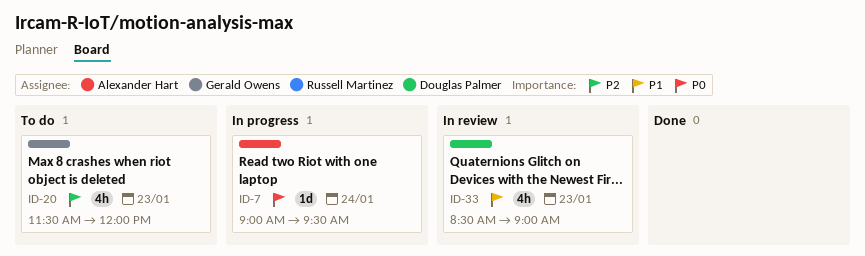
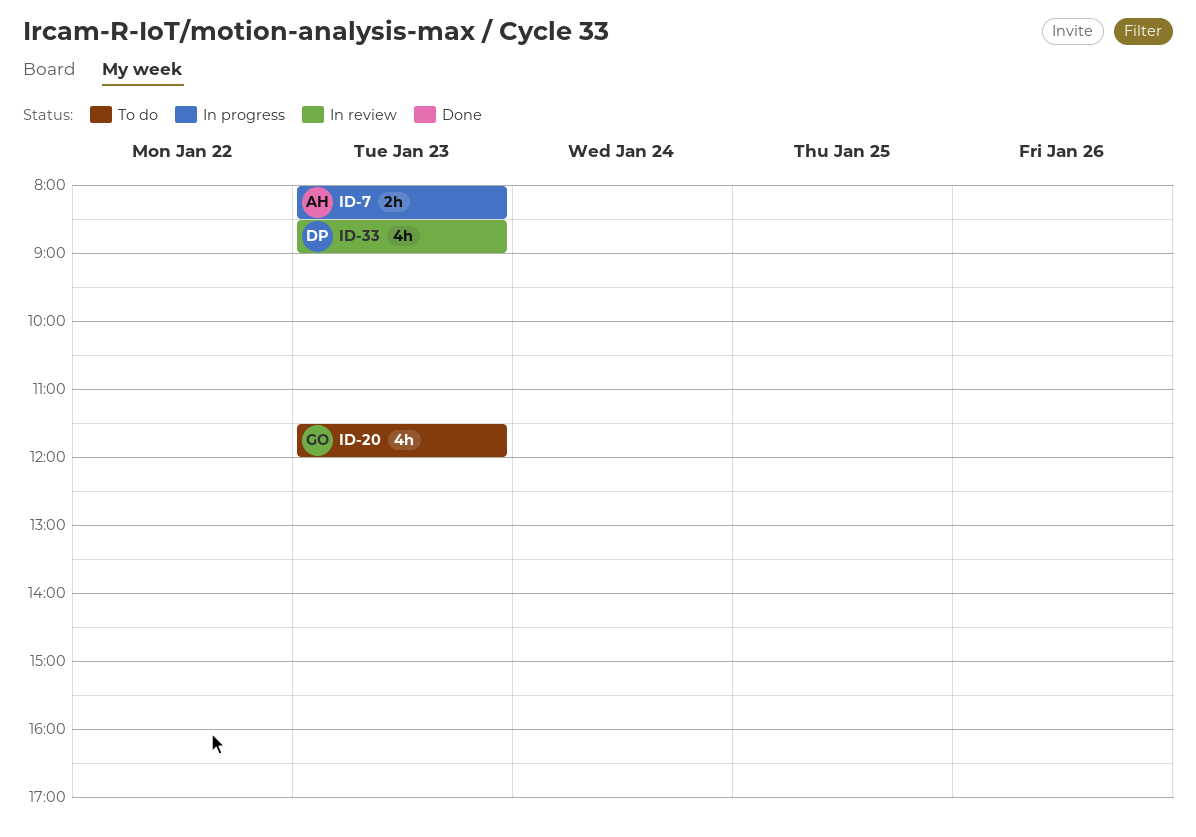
ID-7, estimate: 1d -> 2h
ID-7, day: Jan 24 -> Jan 23
ID-7, begins: 09:00 -> 08:00
ID-7, ends: 09:30 -> 08:30

